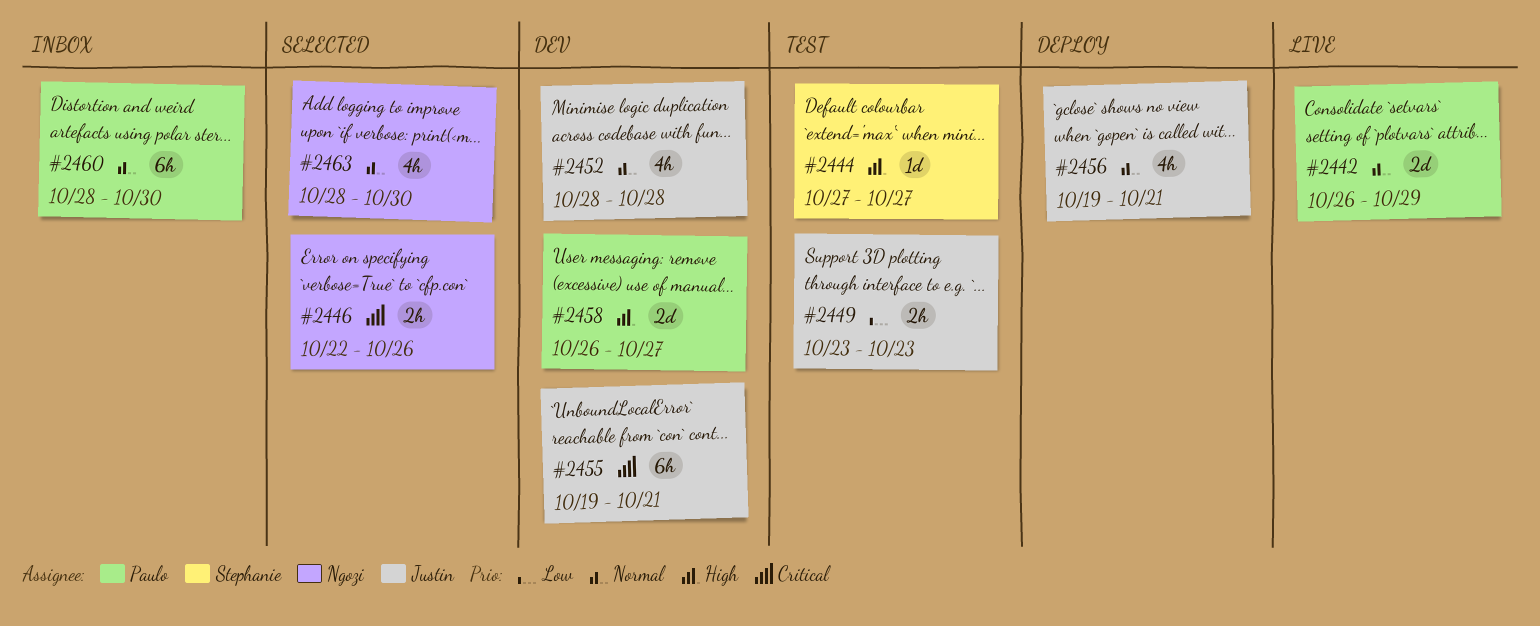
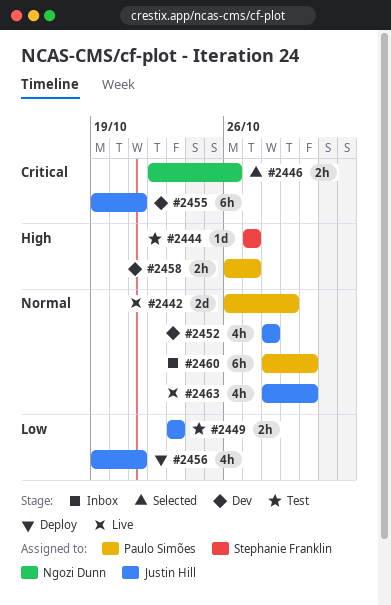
#2456, priority: Normal -> Low
#2458, estimate: 2d -> 2h
#2463, status: Selected -> Live
#2463, owner: Ngozi Dunn -> Justin Hill

